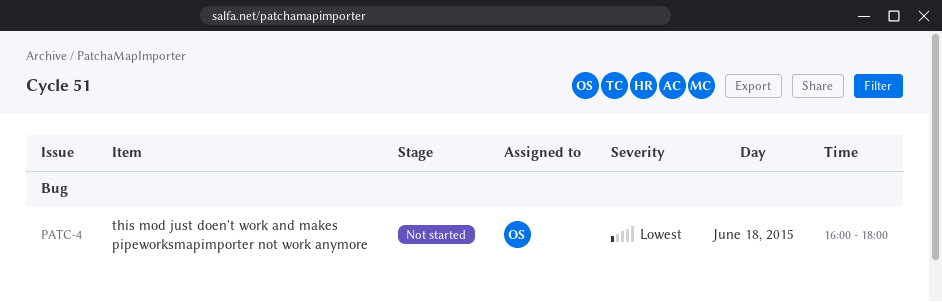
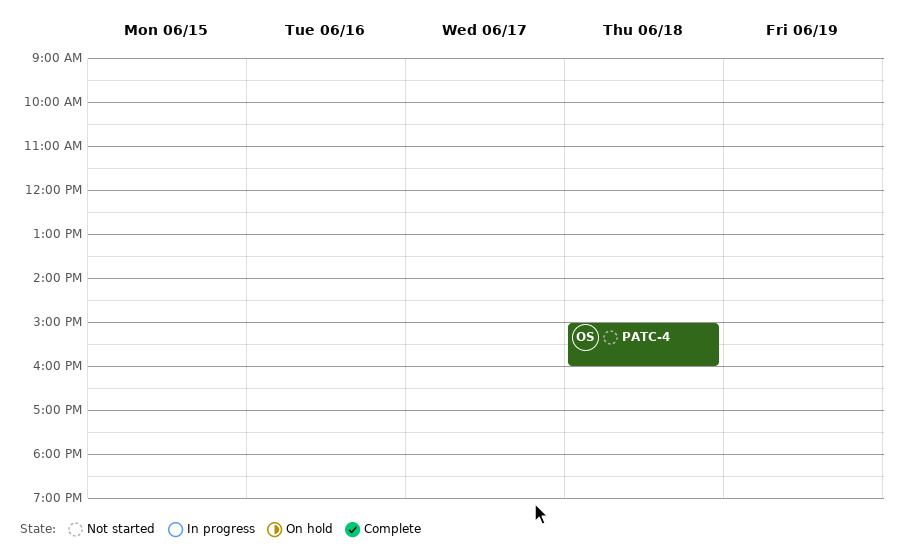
PATC-4, begins: 16:00 -> 15:00
PATC-4, ends: 18:00 -> 16:00

